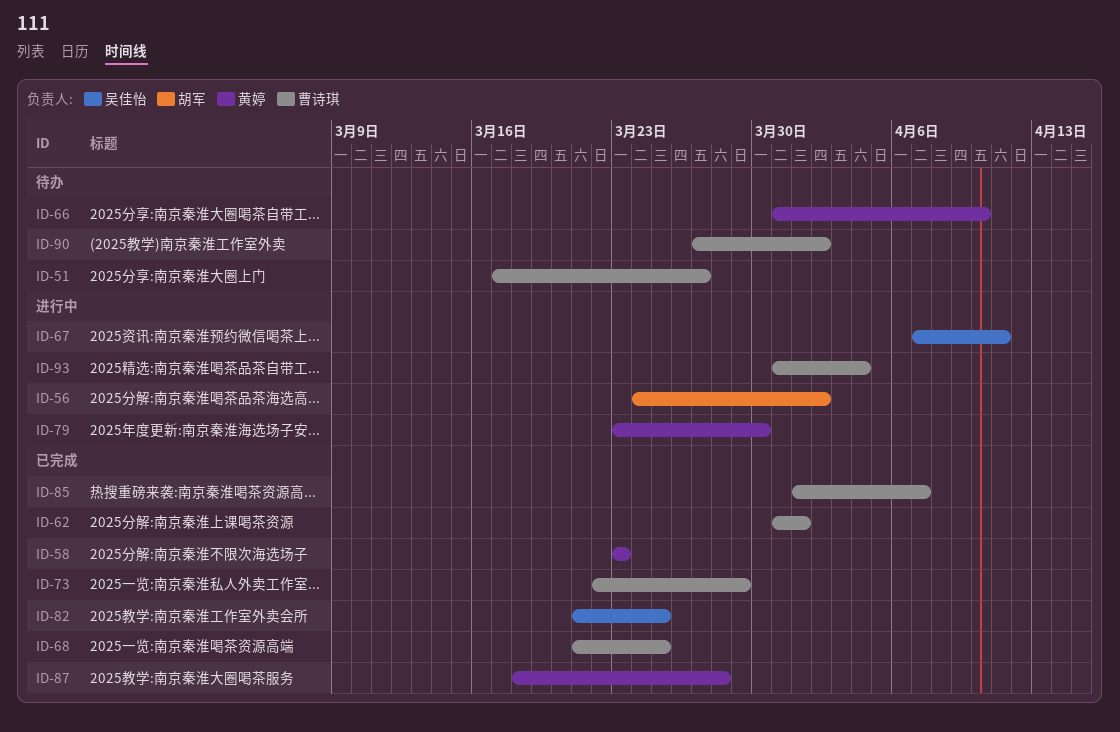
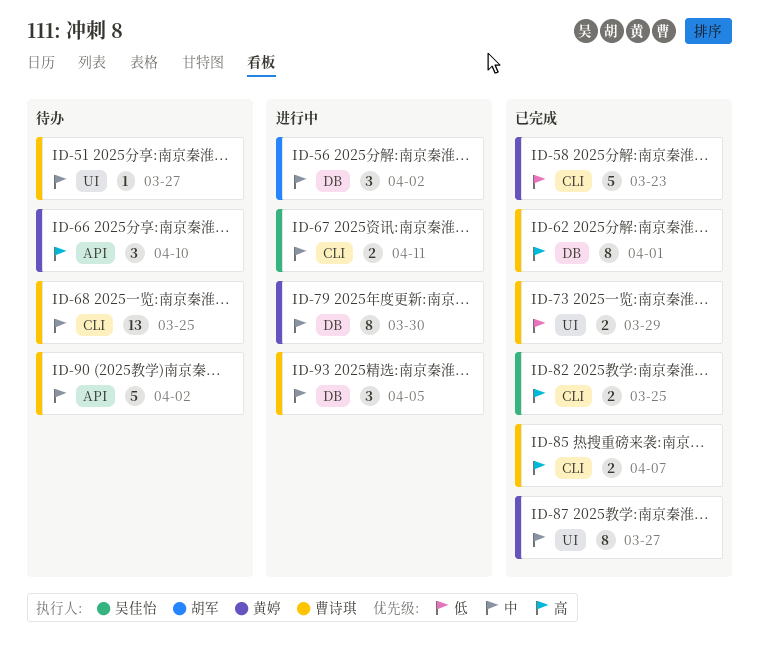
ID-68, status: 已完成 -> 待办
ID-87, due: Mar 28 -> Mar 27
ID-93, due: Apr 4 -> Apr 5

